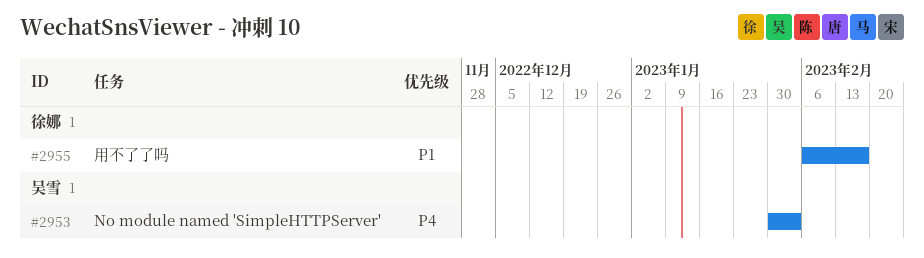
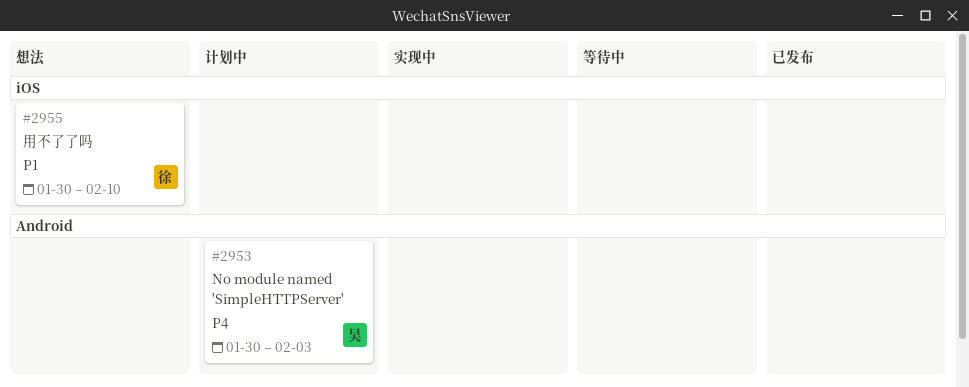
#2955, start: Feb 6 -> Jan 30
#2955, due: Feb 17 -> Feb 10

